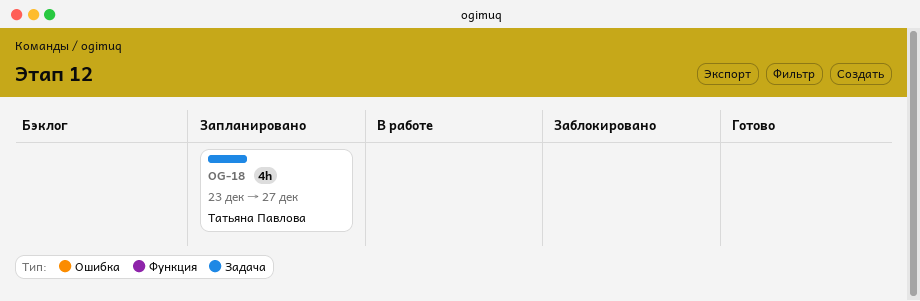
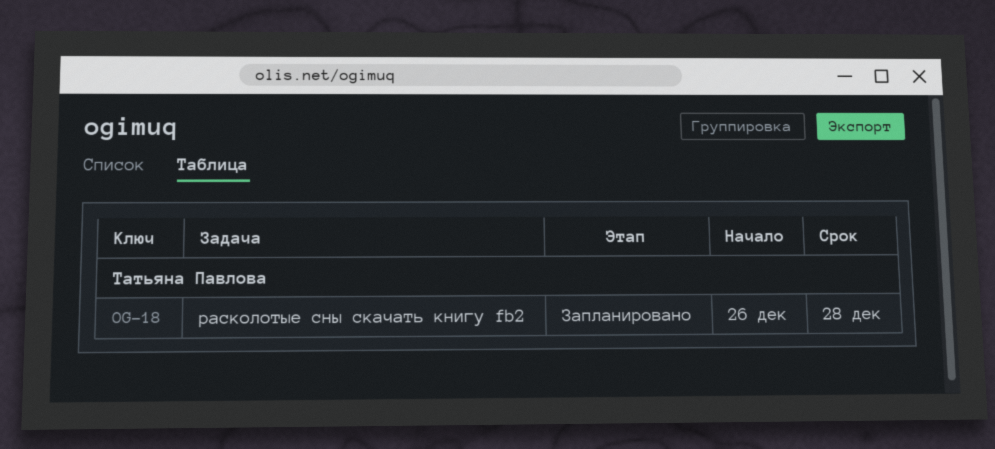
OG-18, start: Dec 23 -> Dec 26
OG-18, due: Dec 27 -> Dec 28

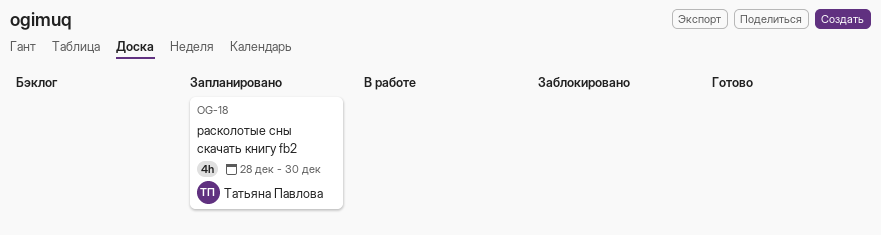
OG-18, start: Dec 26 -> Dec 28
OG-18, due: Dec 28 -> Dec 30

